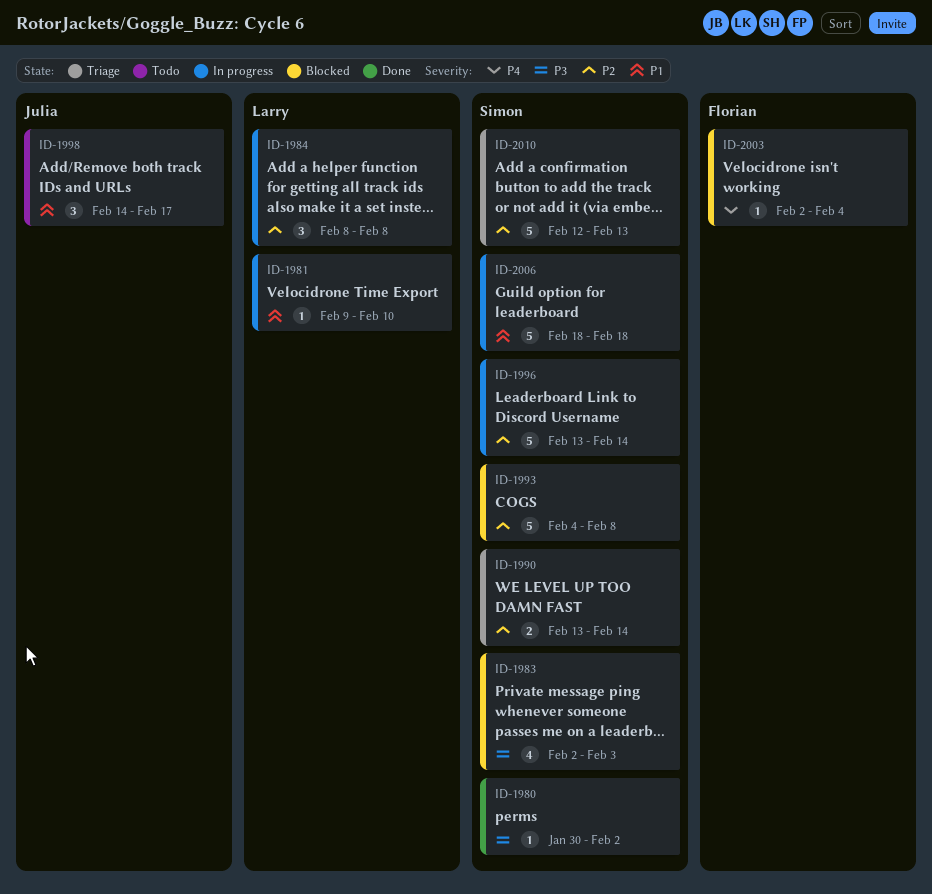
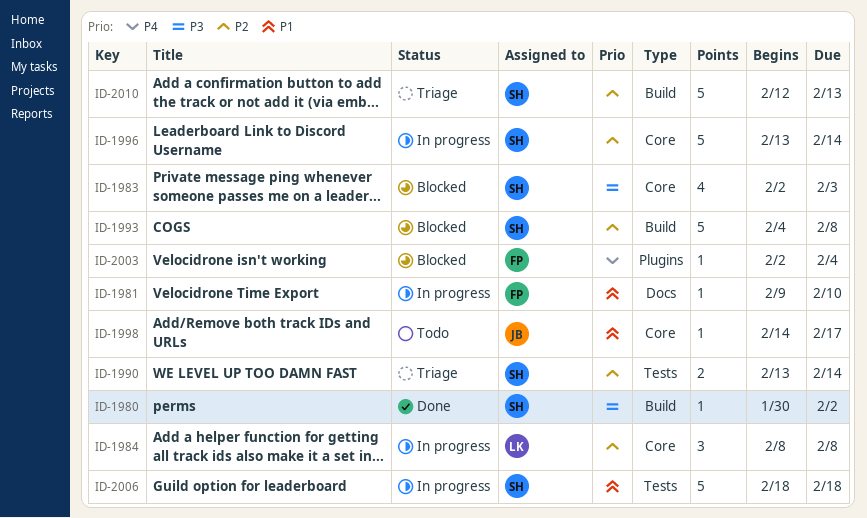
ID-1981, owner: Larry -> Florian
ID-1998, estimate: 3 -> 1

